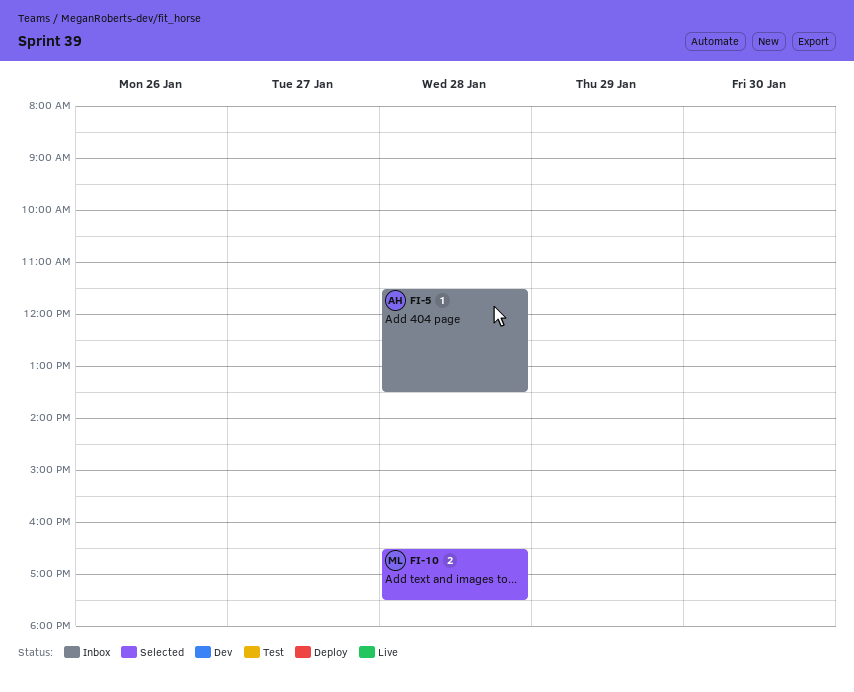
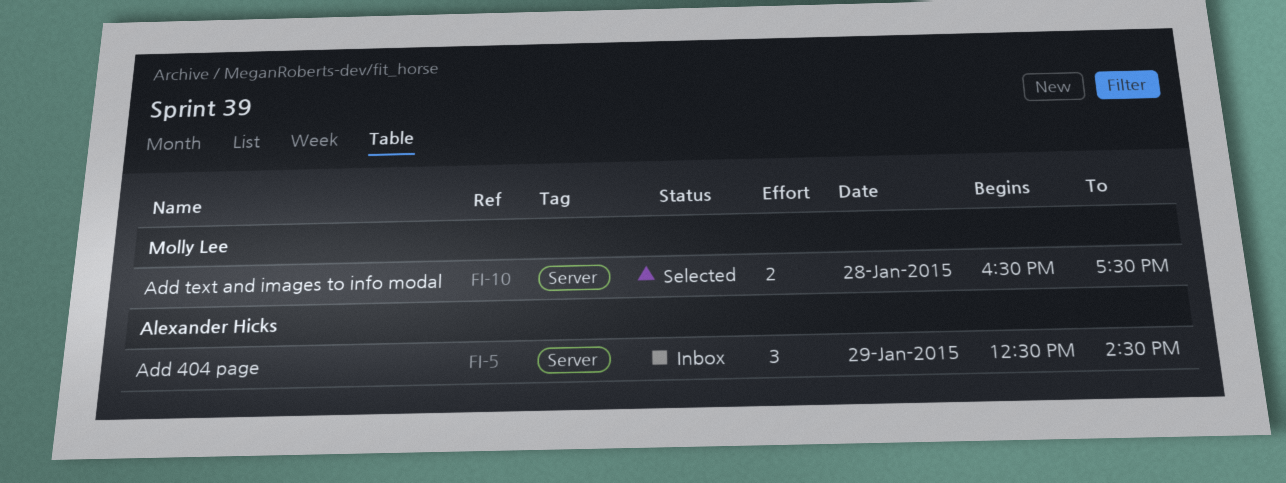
FI-5, estimate: 1 -> 3
FI-5, day: Jan 28 -> Jan 29
FI-5, begins: 11:30 -> 12:30
FI-5, ends: 13:30 -> 14:30

